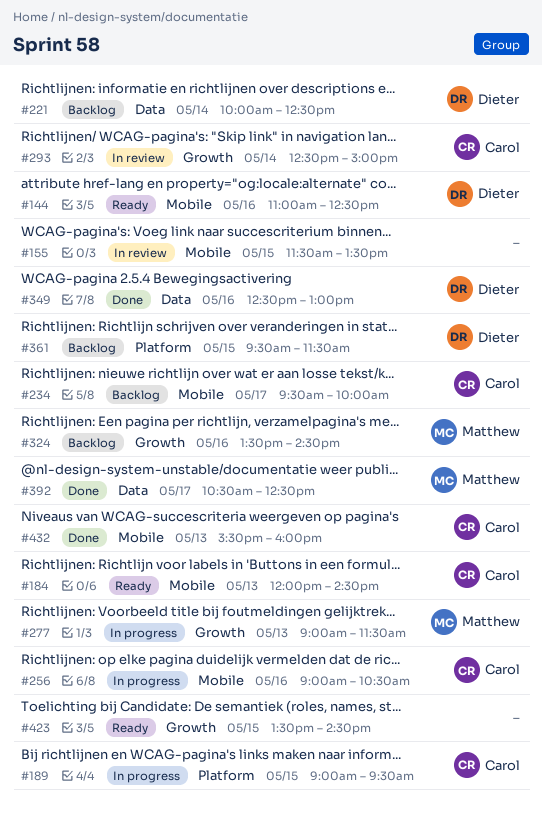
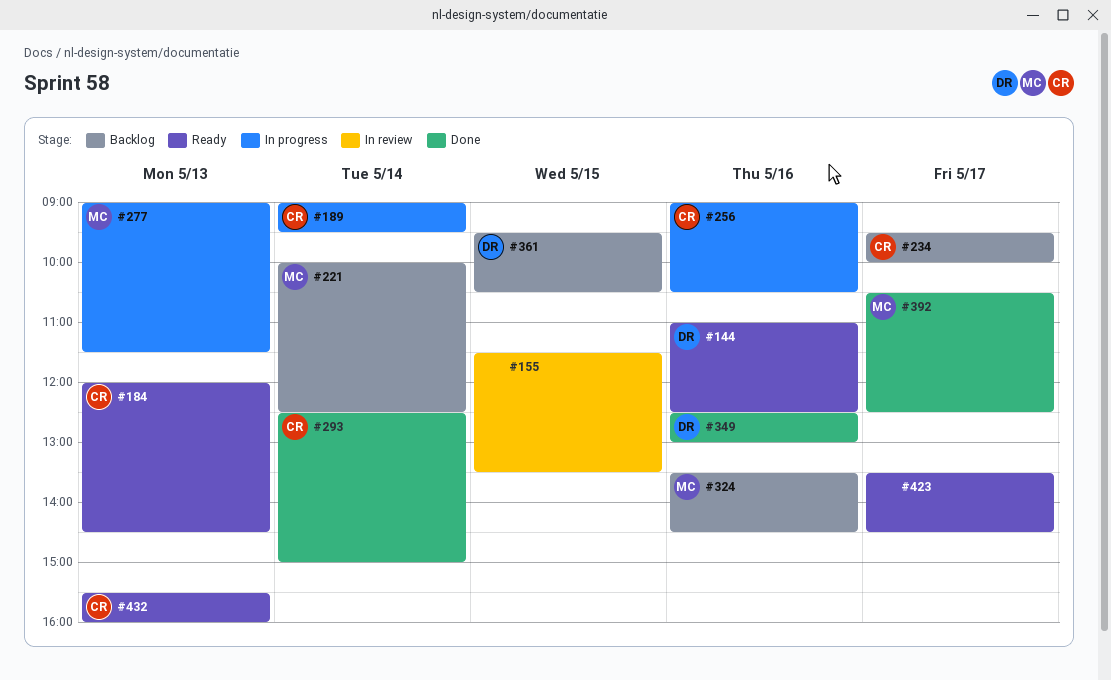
#189, day: May 15 -> May 14
#221, owner: Dieter -> Matthew
#293, status: In review -> Done
#361, ends: 11:30 -> 10:30
#423, day: May 15 -> May 17
#432, status: Done -> Ready

